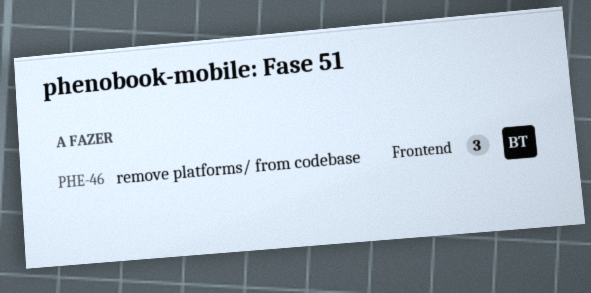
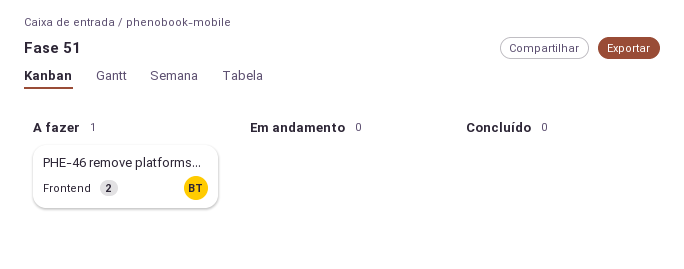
PHE-46, estimate: 3 -> 2

